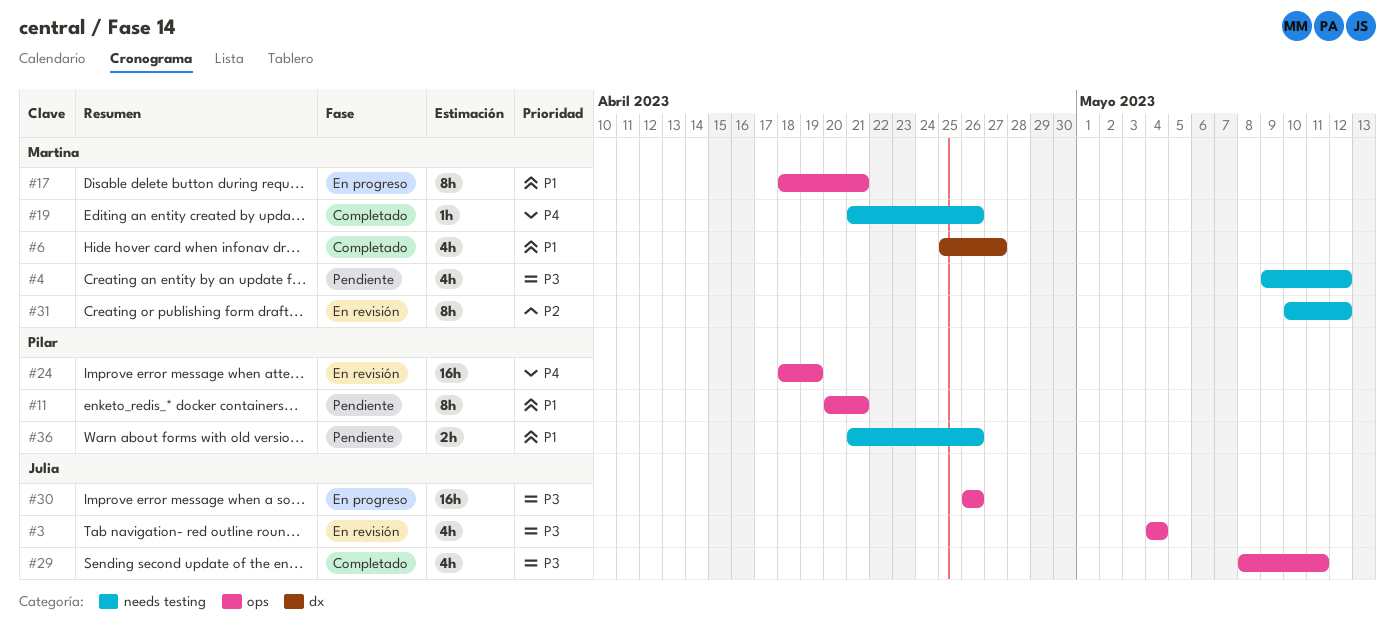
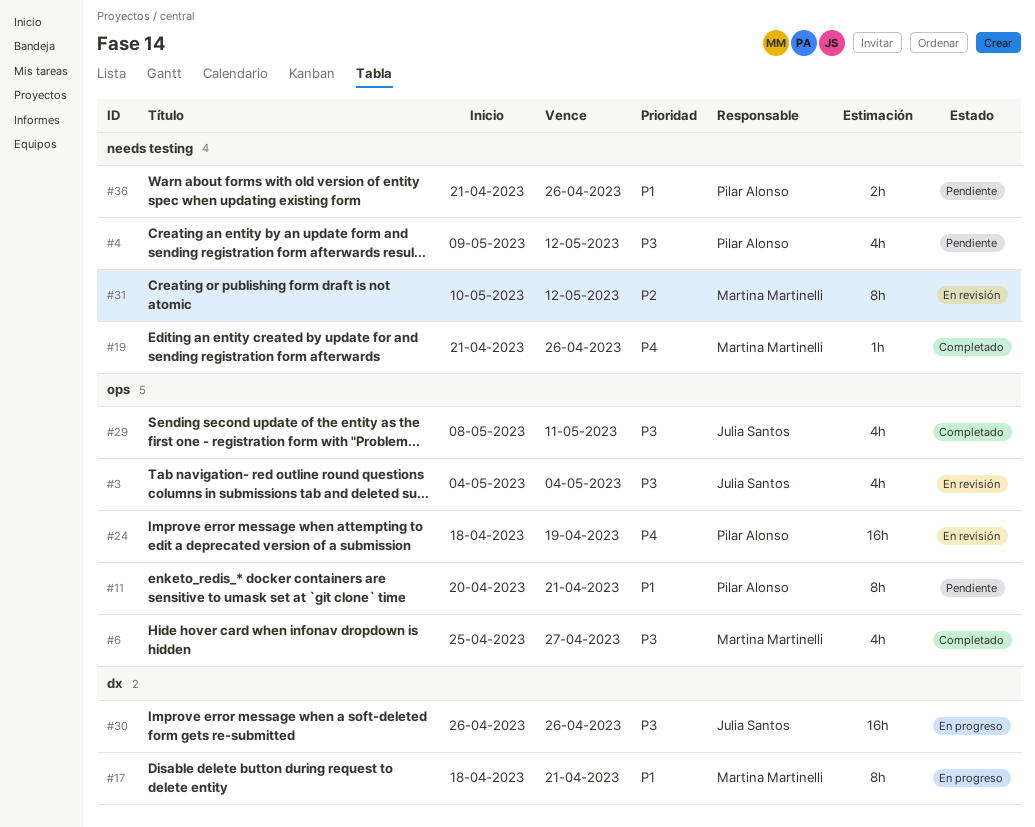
#4, owner: Martina Martinelli -> Pilar Alonso
#6, priority: P1 -> P3
#6, label: dx -> ops
#17, label: ops -> dx
#30, label: ops -> dx

